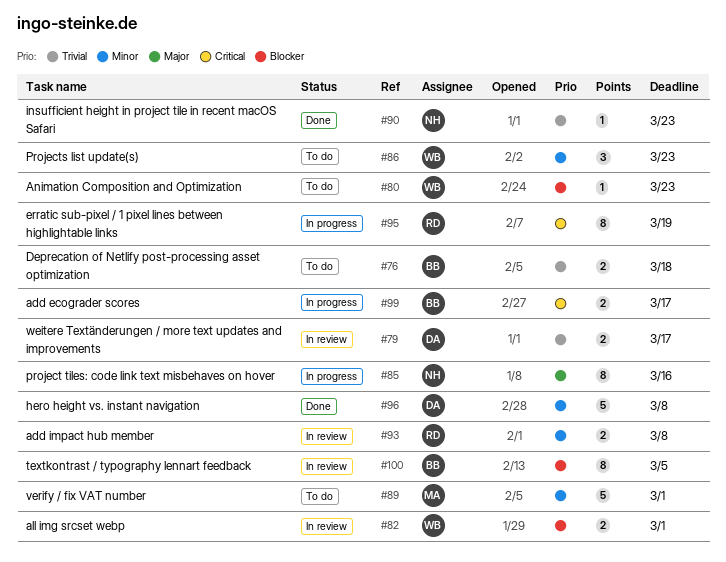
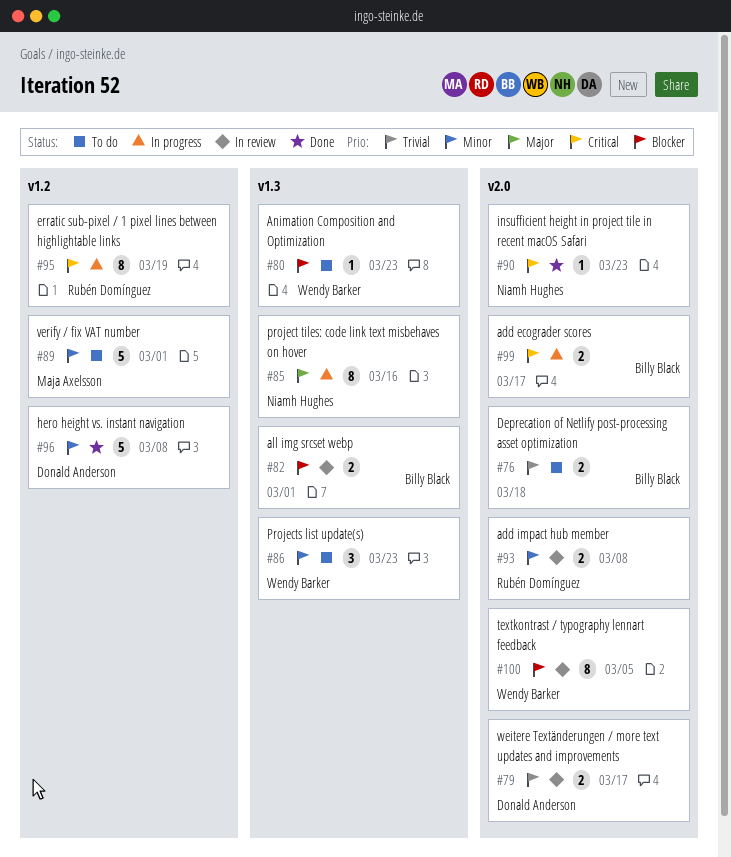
#82, owner: Wendy Barker -> Billy Black
#90, priority: Trivial -> Critical
#100, owner: Billy Black -> Wendy Barker

